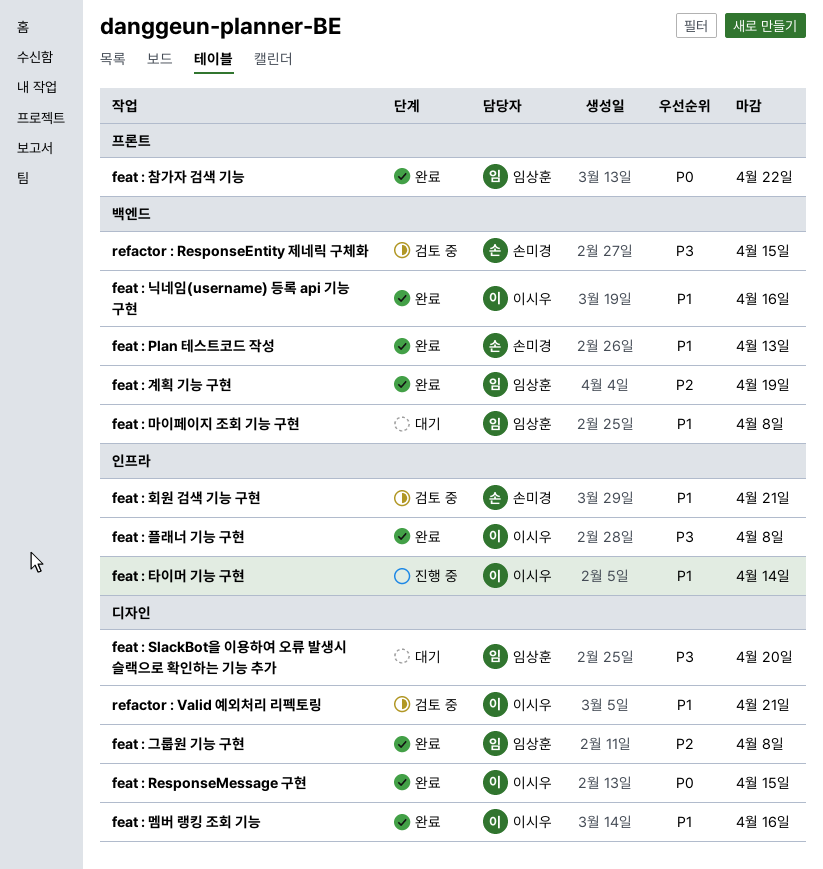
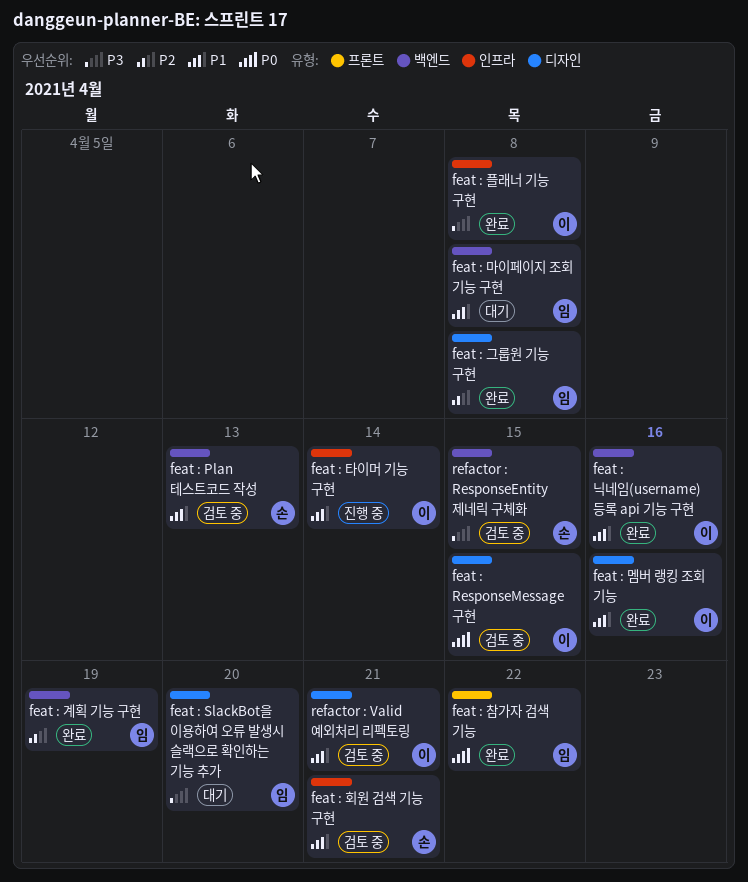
feat : Plan 테스트코드 작성, status: 완료 -> 검토 중
feat : ResponseMessage 구현, status: 완료 -> 검토 중

